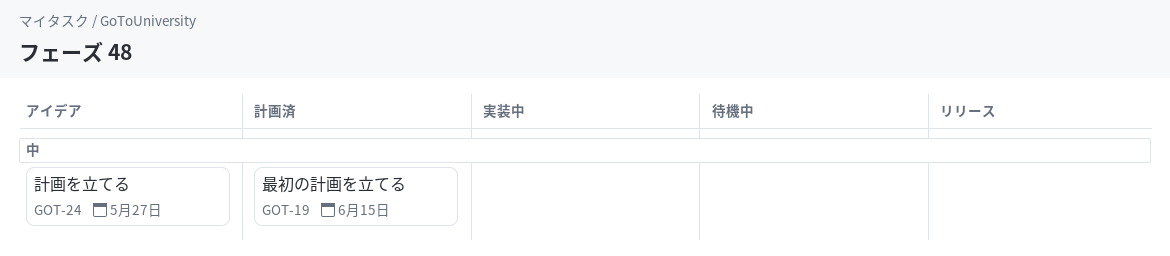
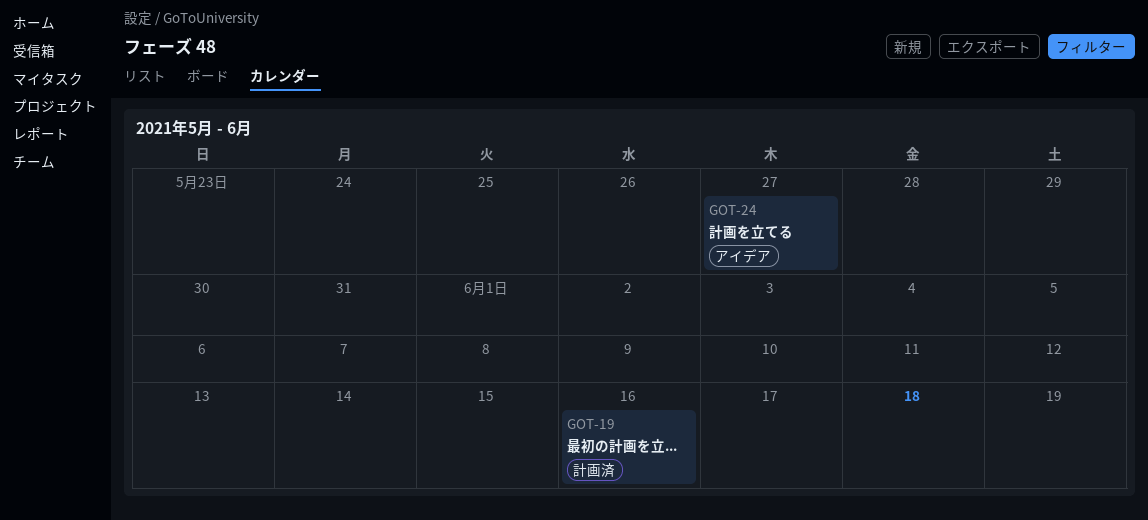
GOT-19, due: Jun 15 -> Jun 16

